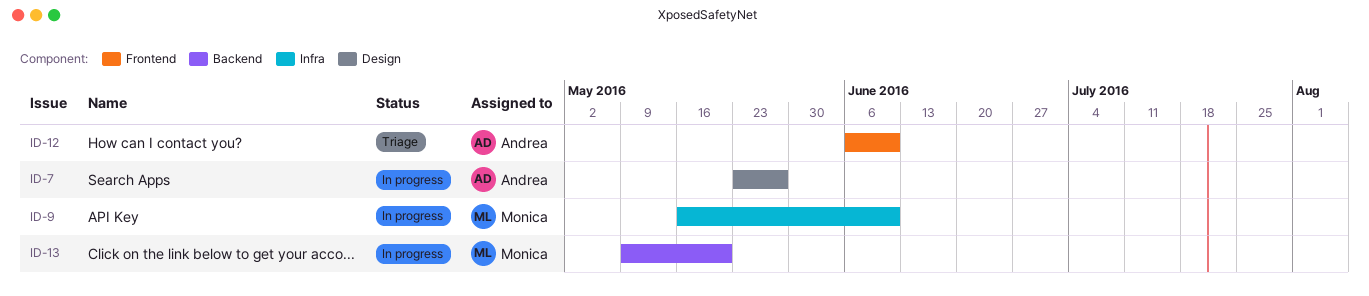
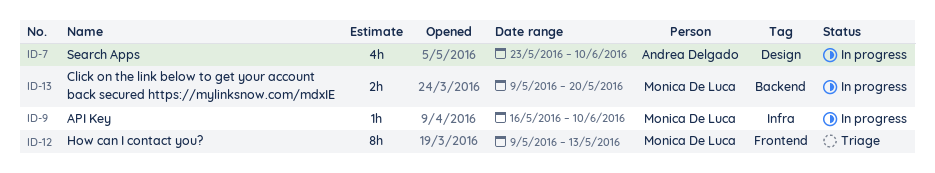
ID-7, due: May 27 -> Jun 10
ID-12, owner: Andrea Delgado -> Monica De Luca
ID-12, start: Jun 6 -> May 9
ID-12, due: Jun 10 -> May 13

